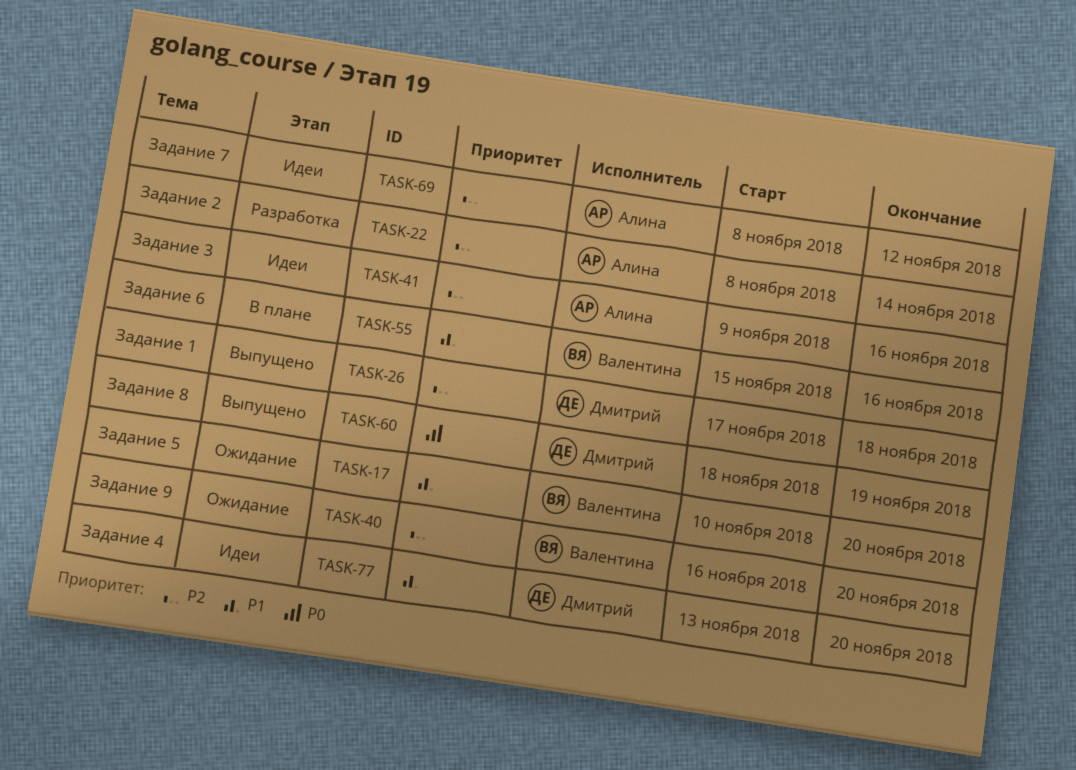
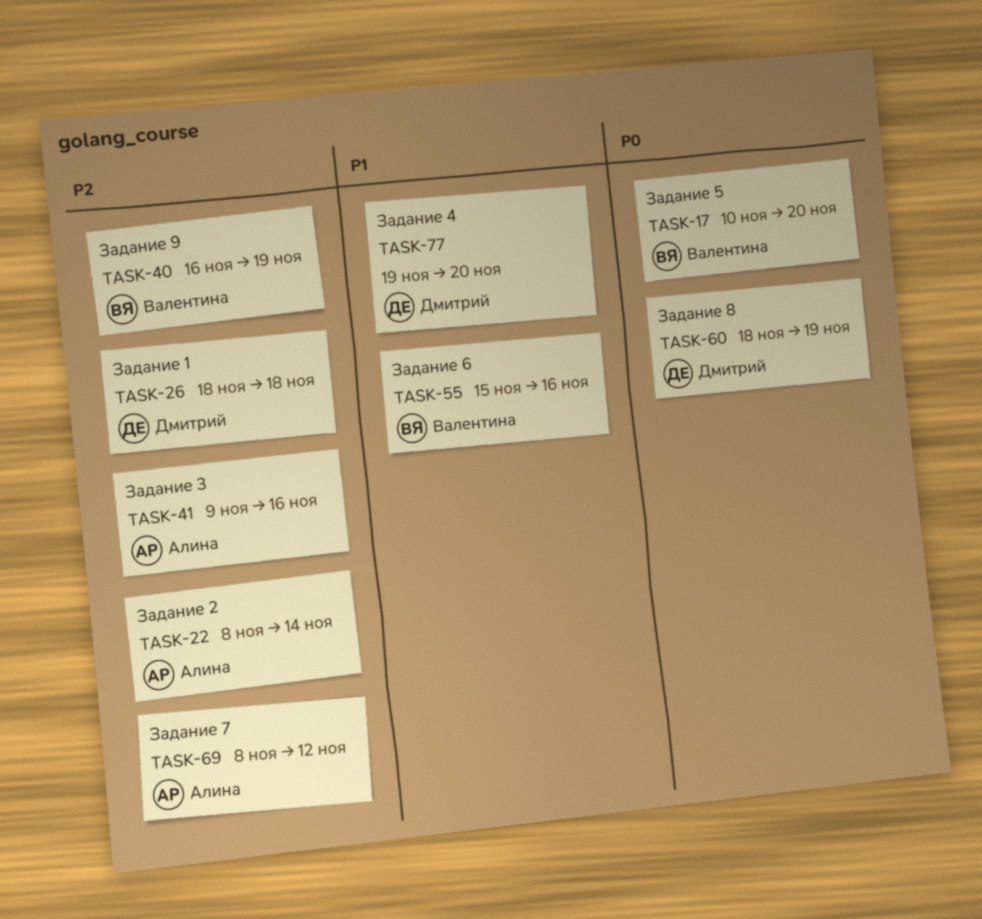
TASK-17, priority: P1 -> P0
TASK-26, start: Nov 17 -> Nov 18
TASK-40, due: Nov 20 -> Nov 19
TASK-77, start: Nov 13 -> Nov 19

